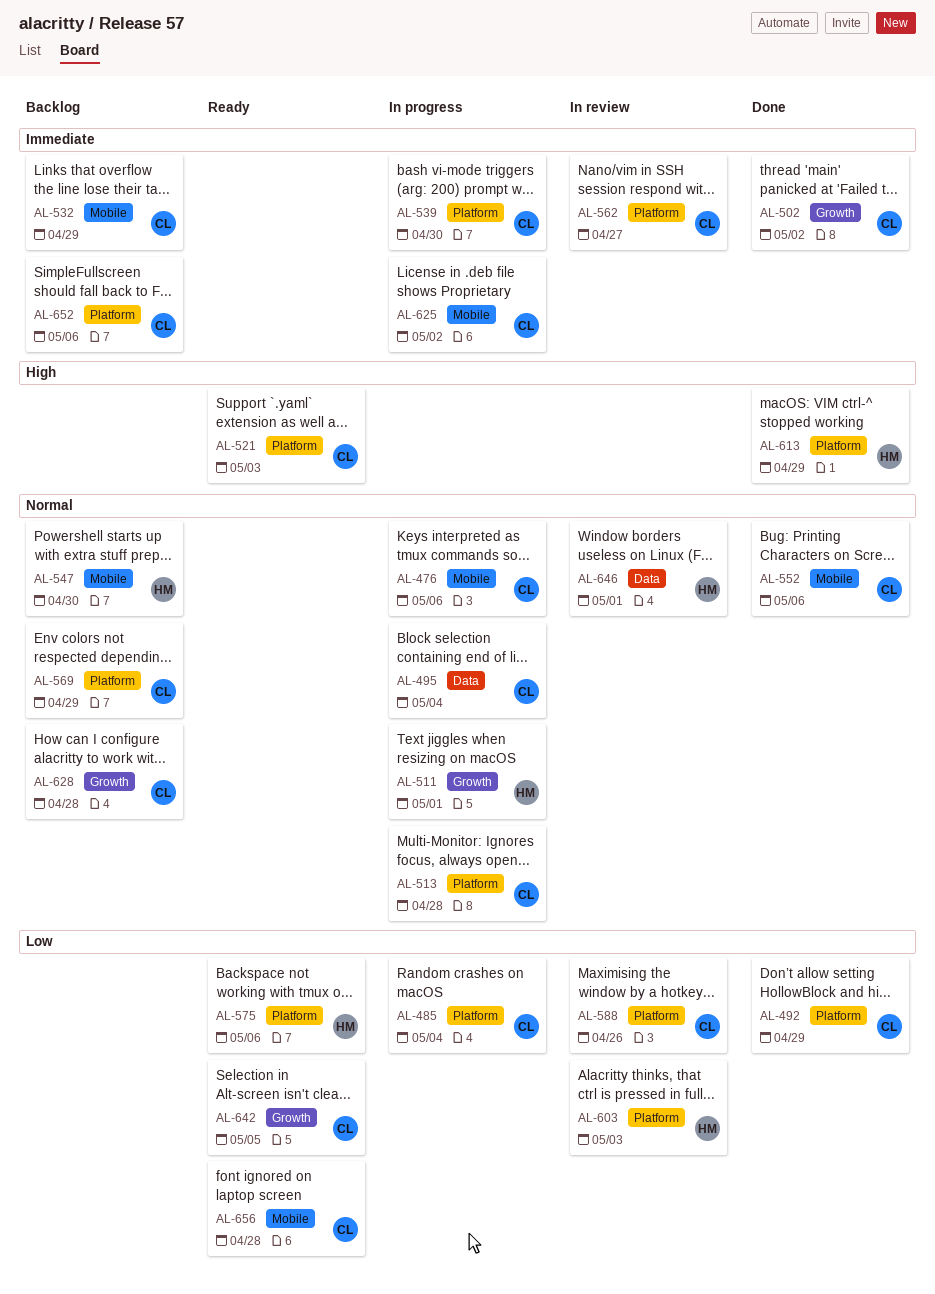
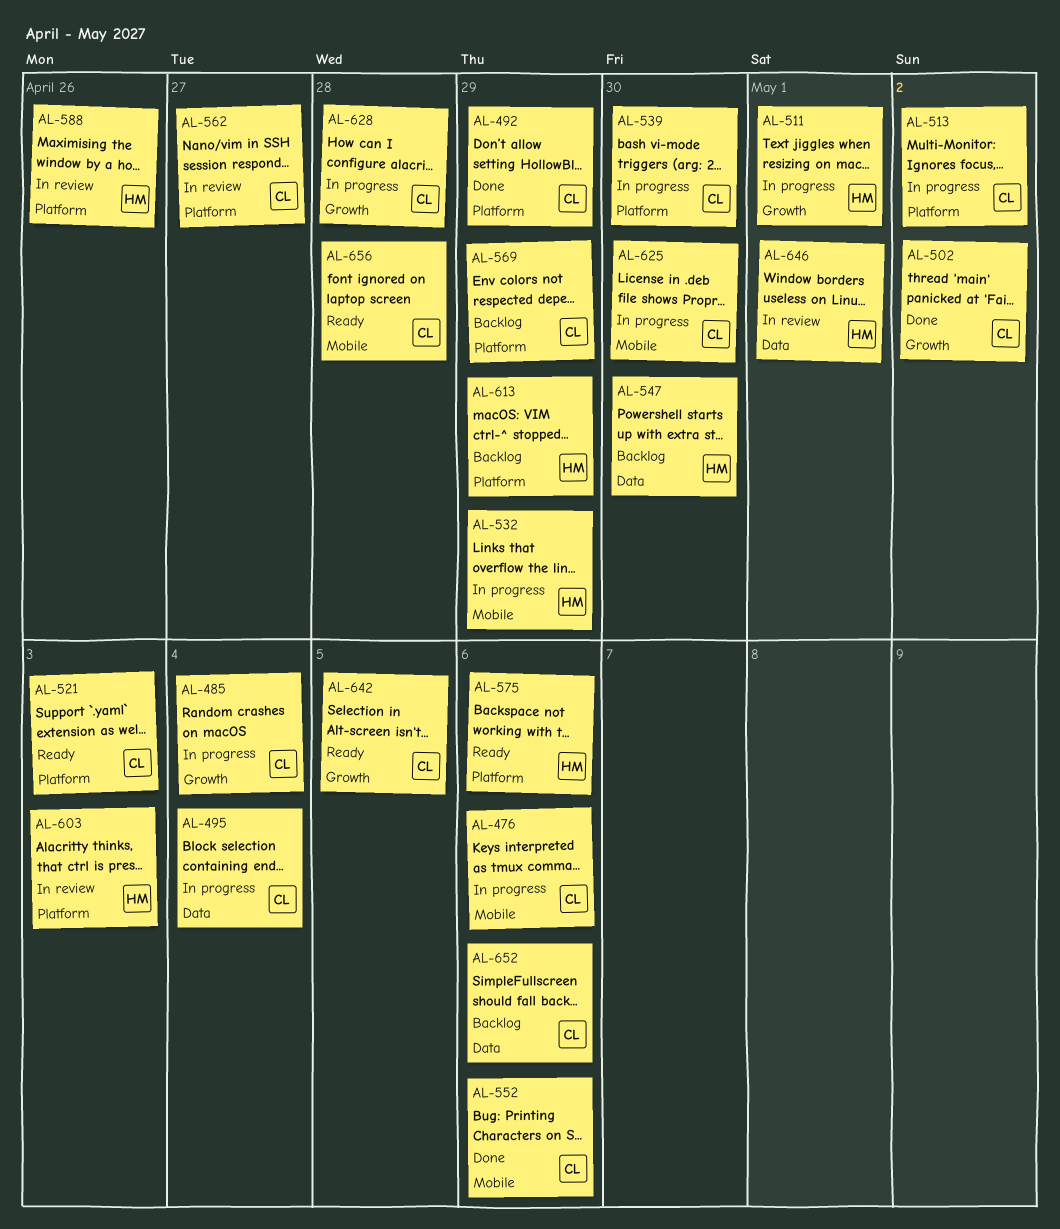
AL-485, label: Platform -> Growth
AL-513, due: Apr 28 -> May 2
AL-532, status: Backlog -> In progress
AL-532, owner: CL -> HM
AL-547, label: Mobile -> Data
AL-588, owner: CL -> HM
AL-613, status: Done -> Backlog
AL-625, due: May 2 -> Apr 30
AL-628, status: Backlog -> In progress
AL-652, label: Platform -> Data

